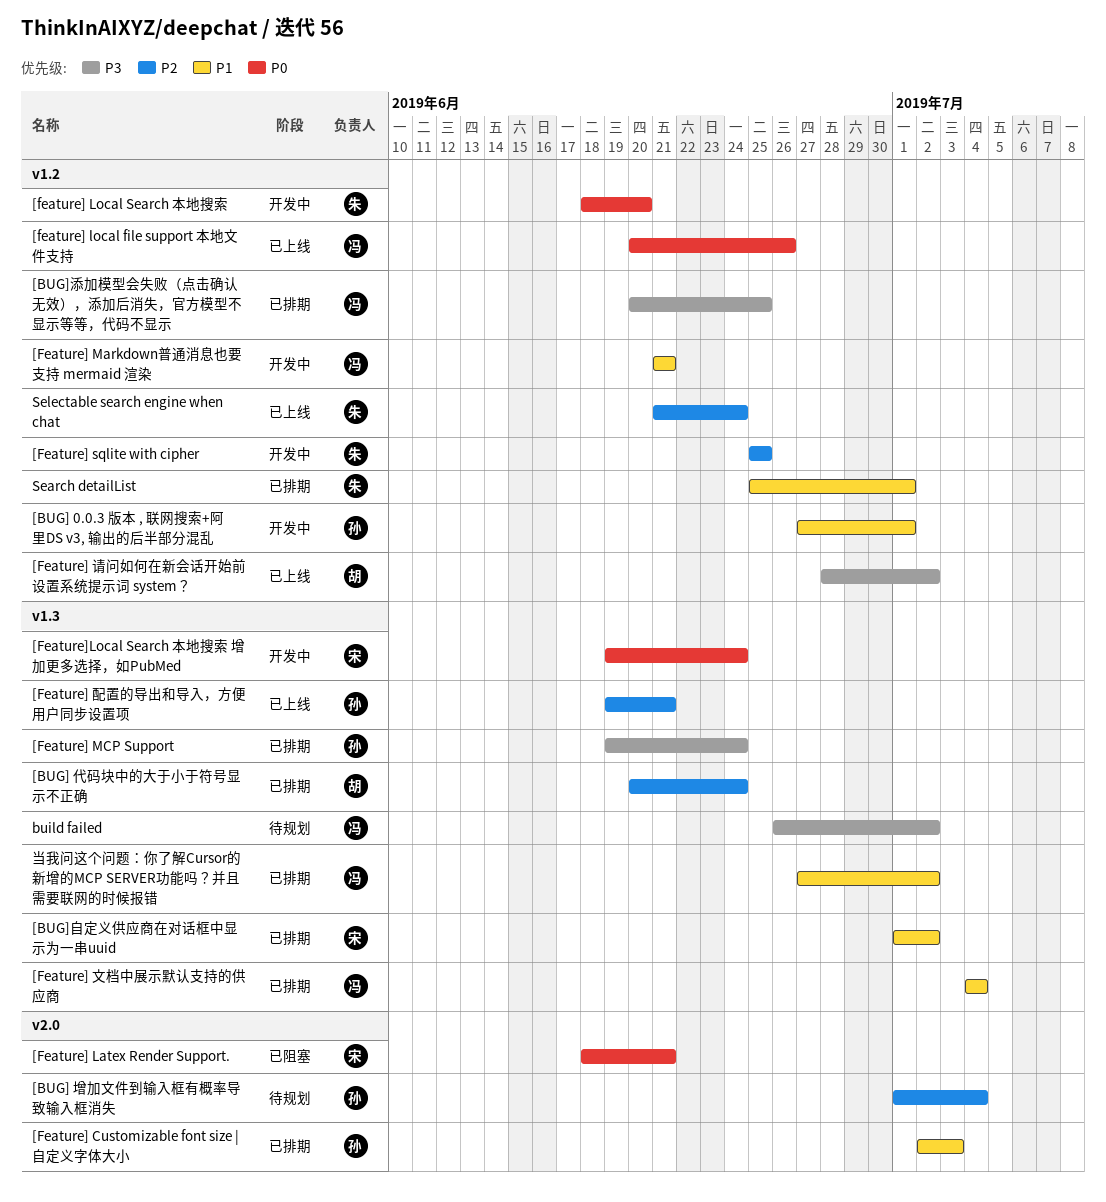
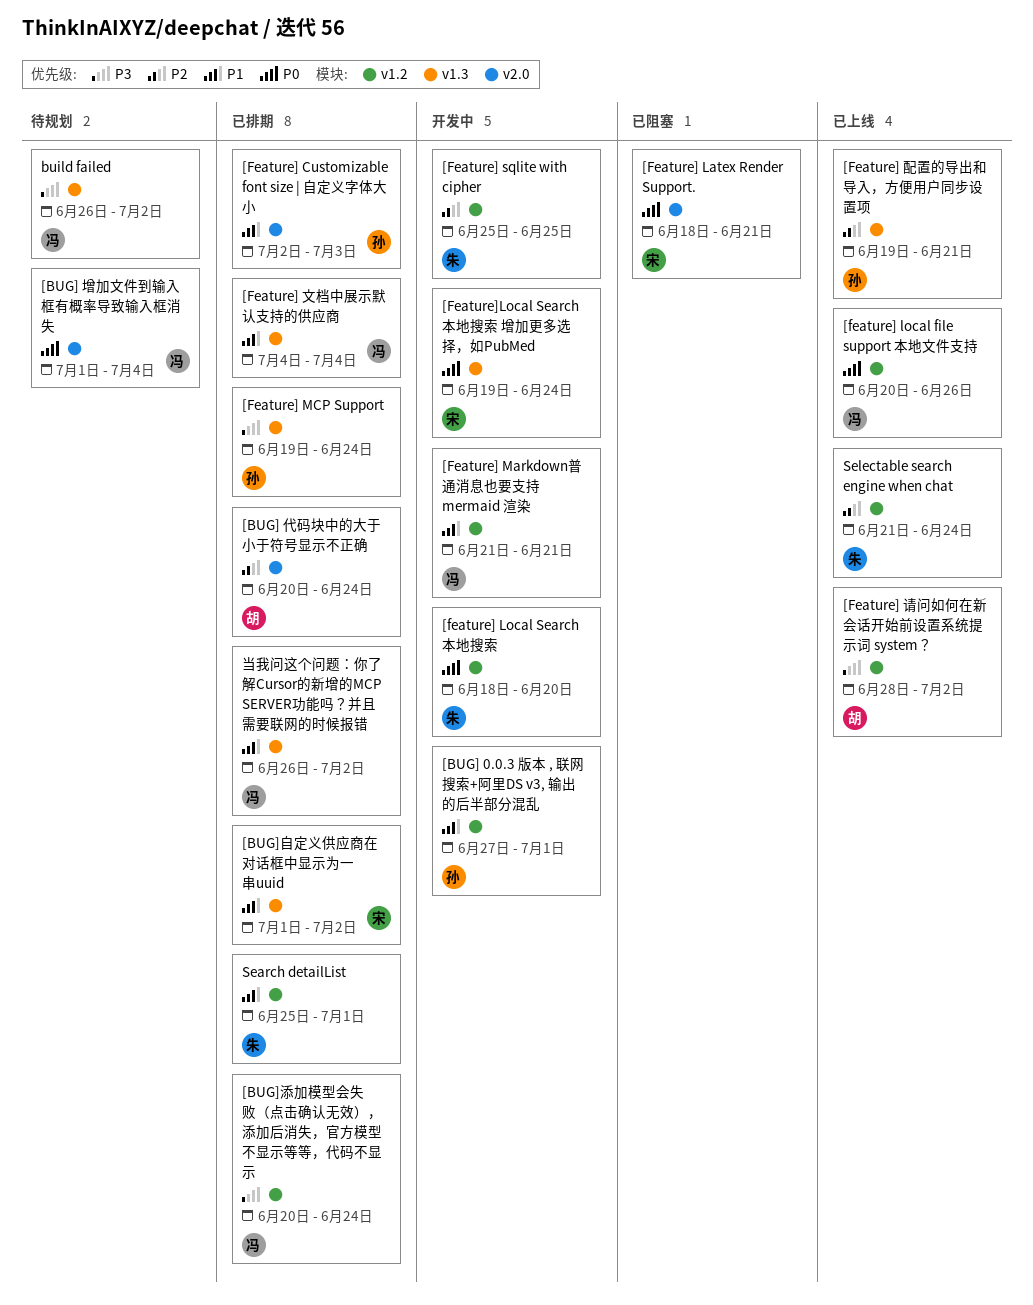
[BUG] 代码块中的大于小于符号显示不正确, label: v1.3 -> v2.0
[BUG] 增加文件到输入框有概率导致输入框消失, owner: 孙 -> 冯
[BUG] 增加文件到输入框有概率导致输入框消失, priority: P2 -> P0
[BUG]添加模型会失败（点击确认无效），添加后消失，官方模型不显示等等，代码不显示, due: Jun 25 -> Jun 24
当我问这个问题：你了解Cursor的新增的MCP SERVER功能吗？并且需要联网的时候报错, start: Jun 27 -> Jun 26

